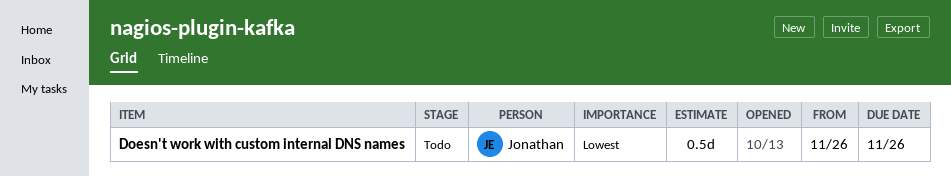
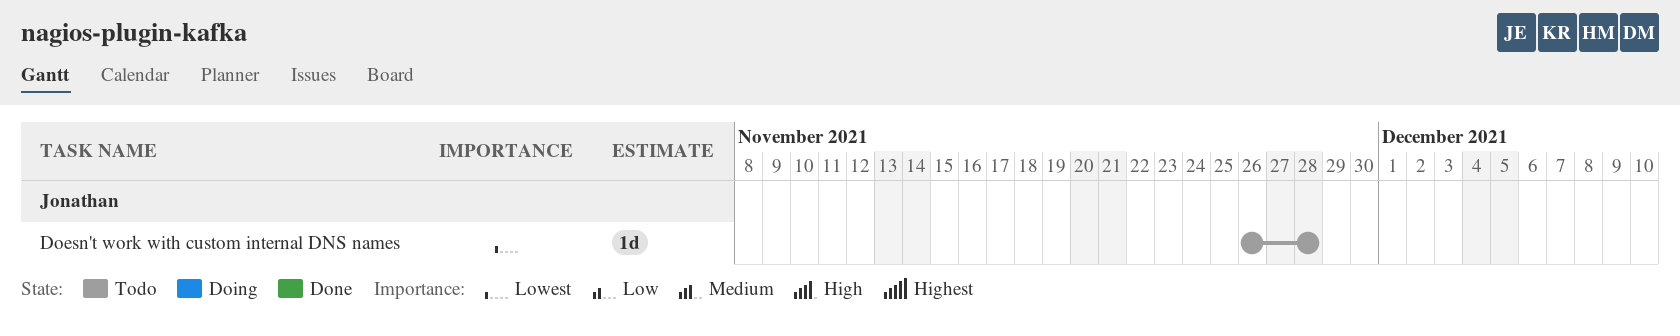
Doesn't work with custom internal DNS names, estimate: 0.5d -> 1d
Doesn't work with custom internal DNS names, due: Nov 26 -> Nov 28

